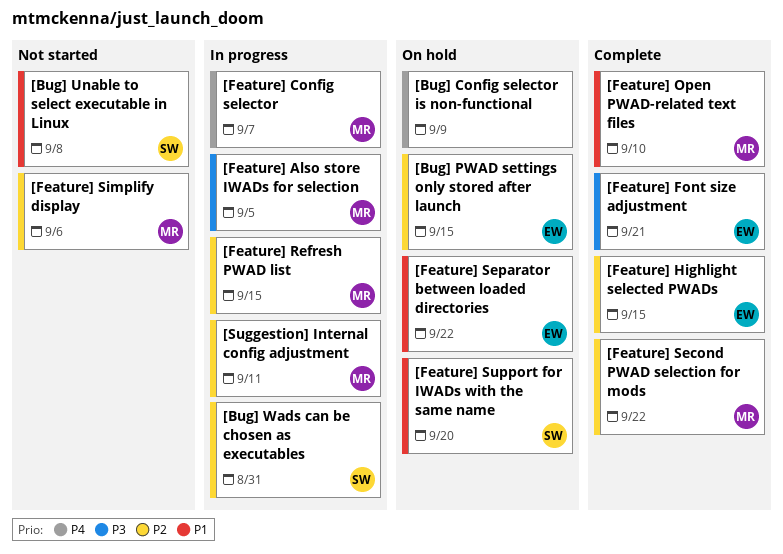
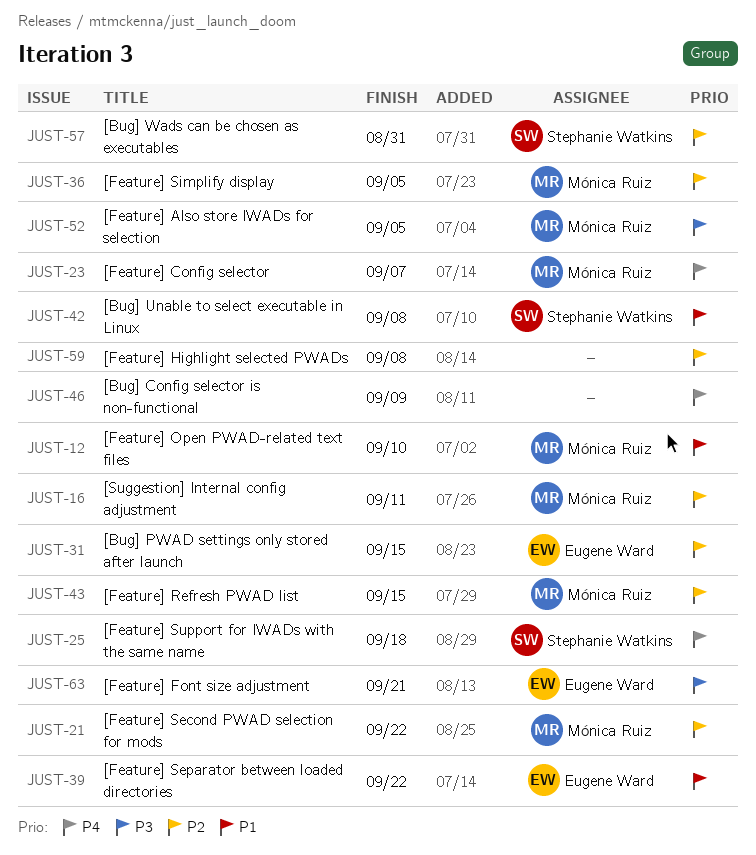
[Feature] Highlight selected PWADs, owner: Eugene Ward -> none
[Feature] Highlight selected PWADs, due: Sep 15 -> Sep 8
[Feature] Simplify display, due: Sep 6 -> Sep 5
[Feature] Support for IWADs with the same name, priority: P1 -> P4
[Feature] Support for IWADs with the same name, due: Sep 20 -> Sep 18

